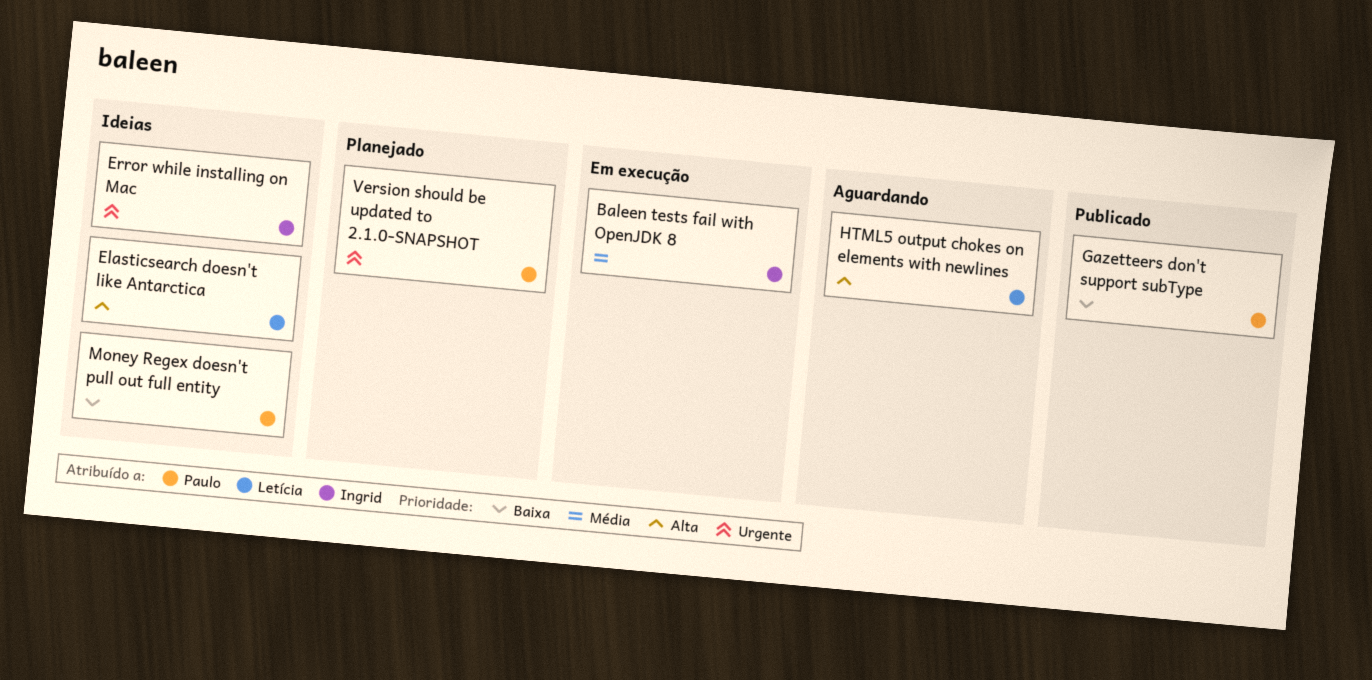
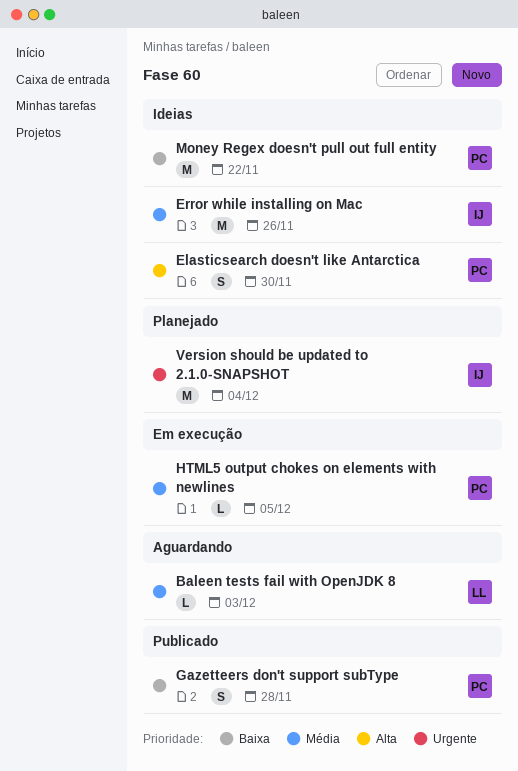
Baleen tests fail with OpenJDK 8, status: Em execução -> Aguardando
Baleen tests fail with OpenJDK 8, owner: Ingrid -> Letícia
Elasticsearch doesn't like Antarctica, owner: Letícia -> Paulo
Error while installing on Mac, priority: Urgente -> Média
HTML5 output chokes on elements with newlines, status: Aguardando -> Em execução
HTML5 output chokes on elements with newlines, owner: Letícia -> Paulo
HTML5 output chokes on elements with newlines, priority: Alta -> Média
Version should be updated to 2.1.0-SNAPSHOT, owner: Paulo -> Ingrid

